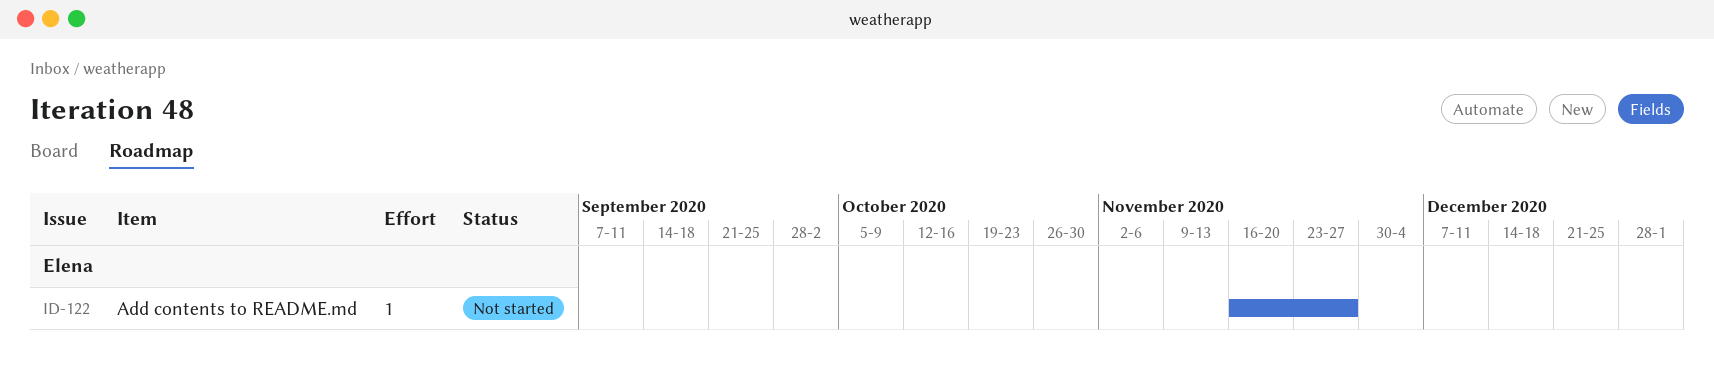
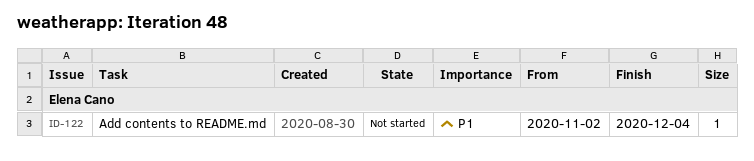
ID-122, start: Nov 16 -> Nov 2
ID-122, due: Nov 27 -> Dec 4

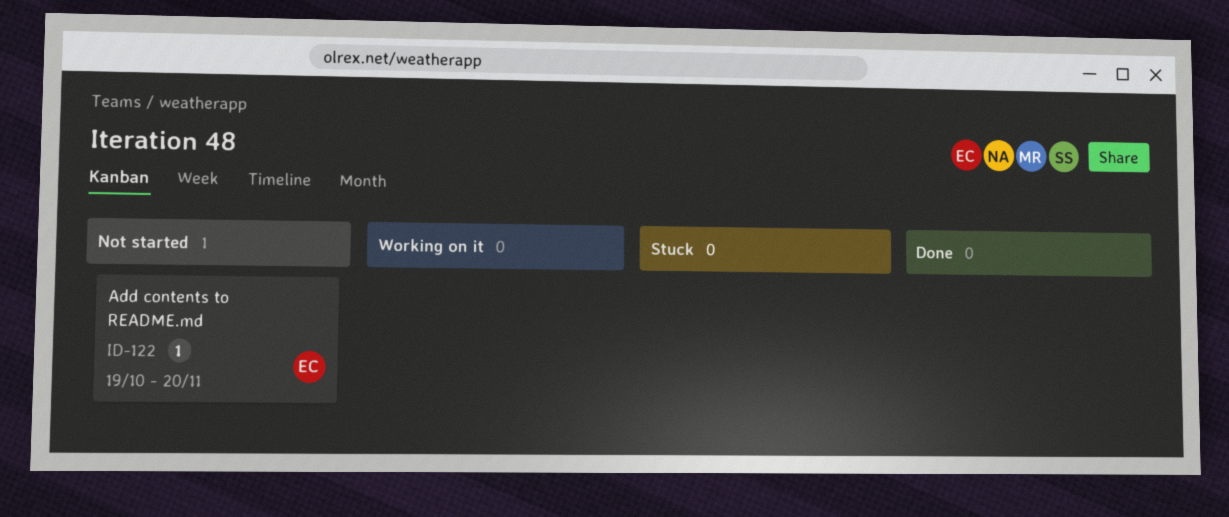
ID-122, start: Nov 2 -> Oct 19
ID-122, due: Dec 4 -> Nov 20

